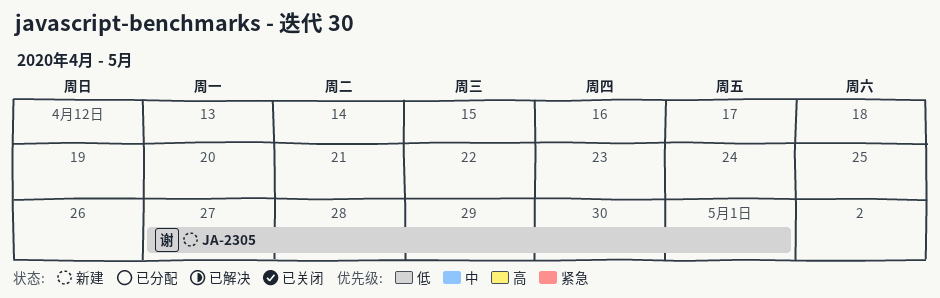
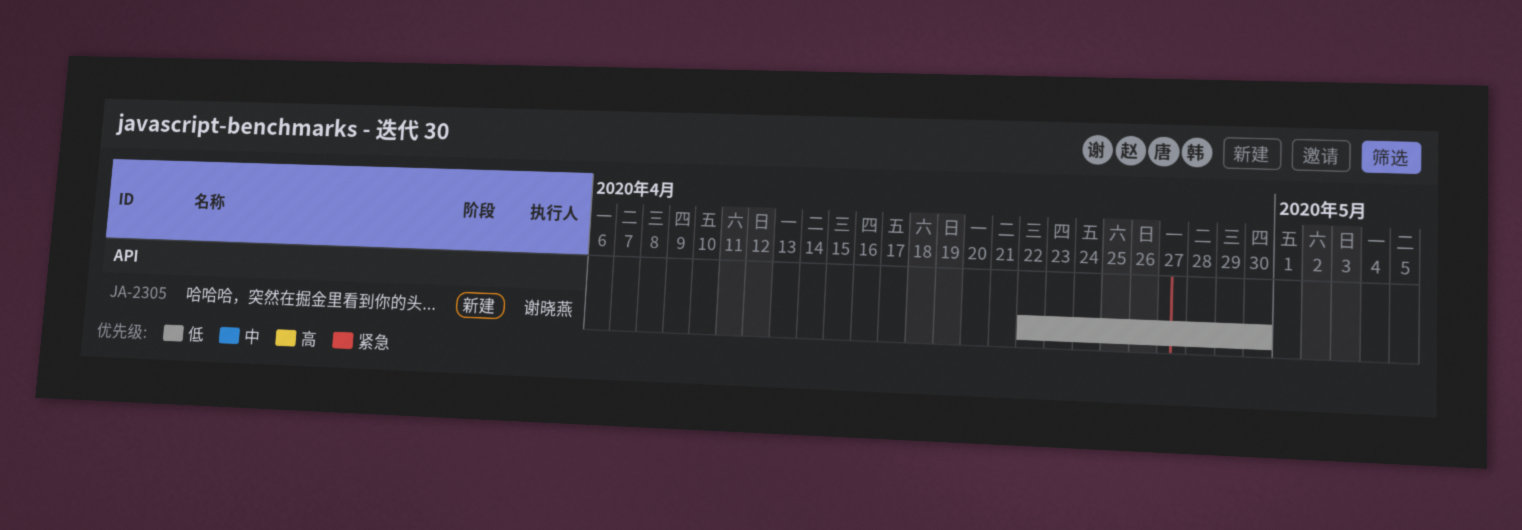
JA-2305, start: Apr 27 -> Apr 22
JA-2305, due: May 1 -> Apr 30

